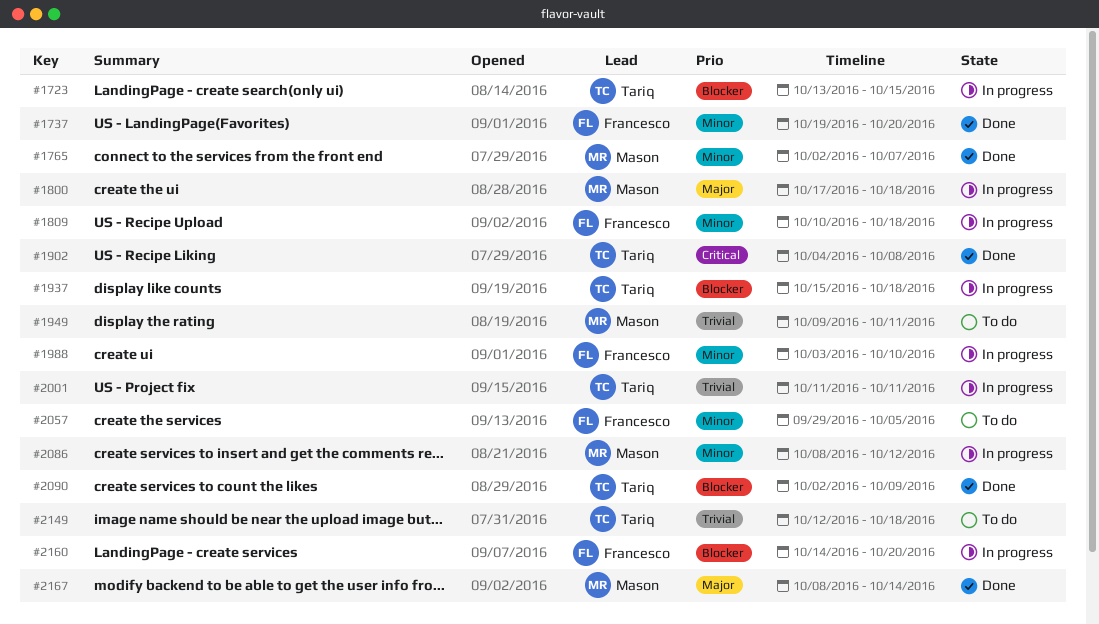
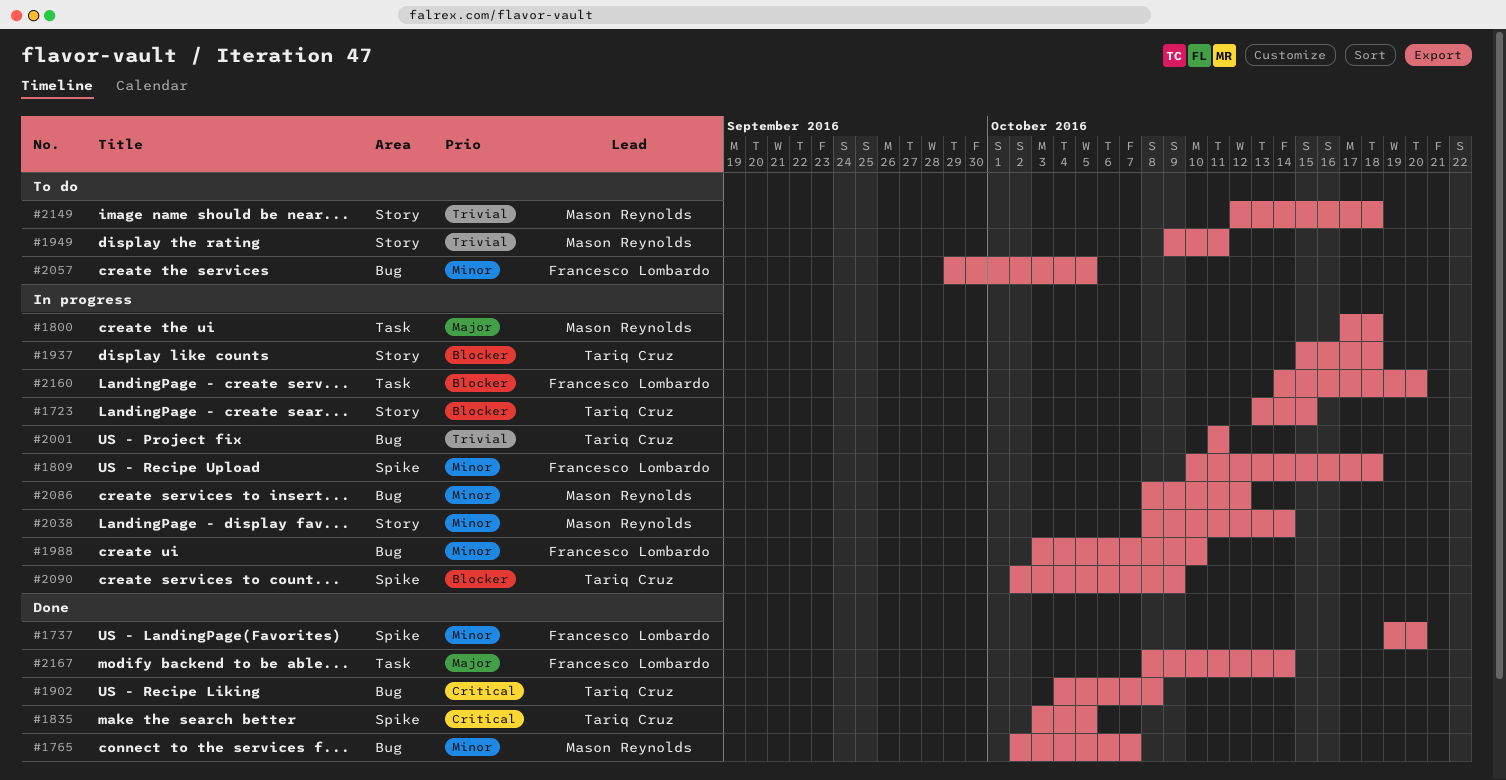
#1835: none -> present
#2038: none -> present
#2090, status: Done -> In progress
#2149, owner: Tariq Cruz -> Mason Reynolds
#2167, owner: Mason Reynolds -> Francesco Lombardo

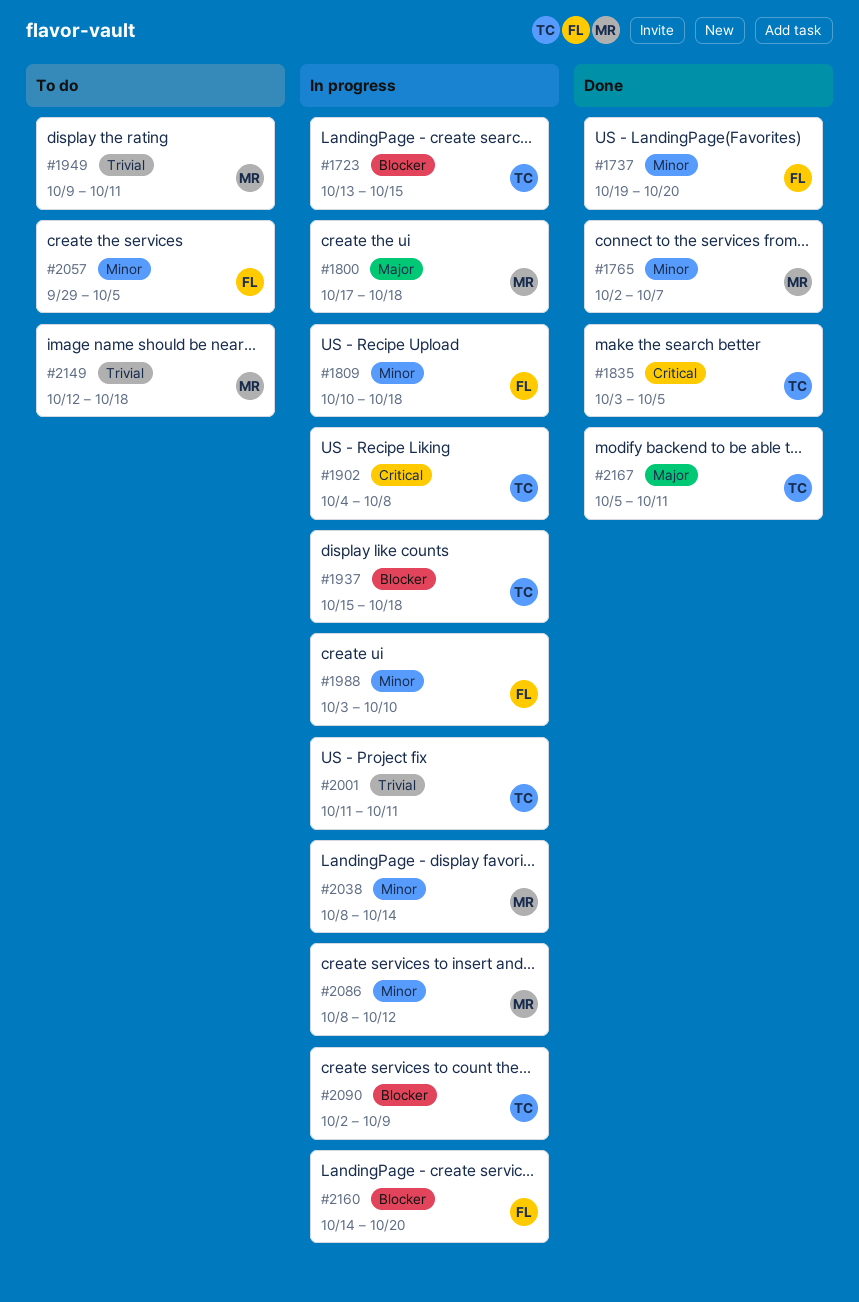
#1902, status: Done -> In progress
#2167, owner: Francesco Lombardo -> Tariq Cruz
#2167, start: Oct 8 -> Oct 5
#2167, due: Oct 14 -> Oct 11

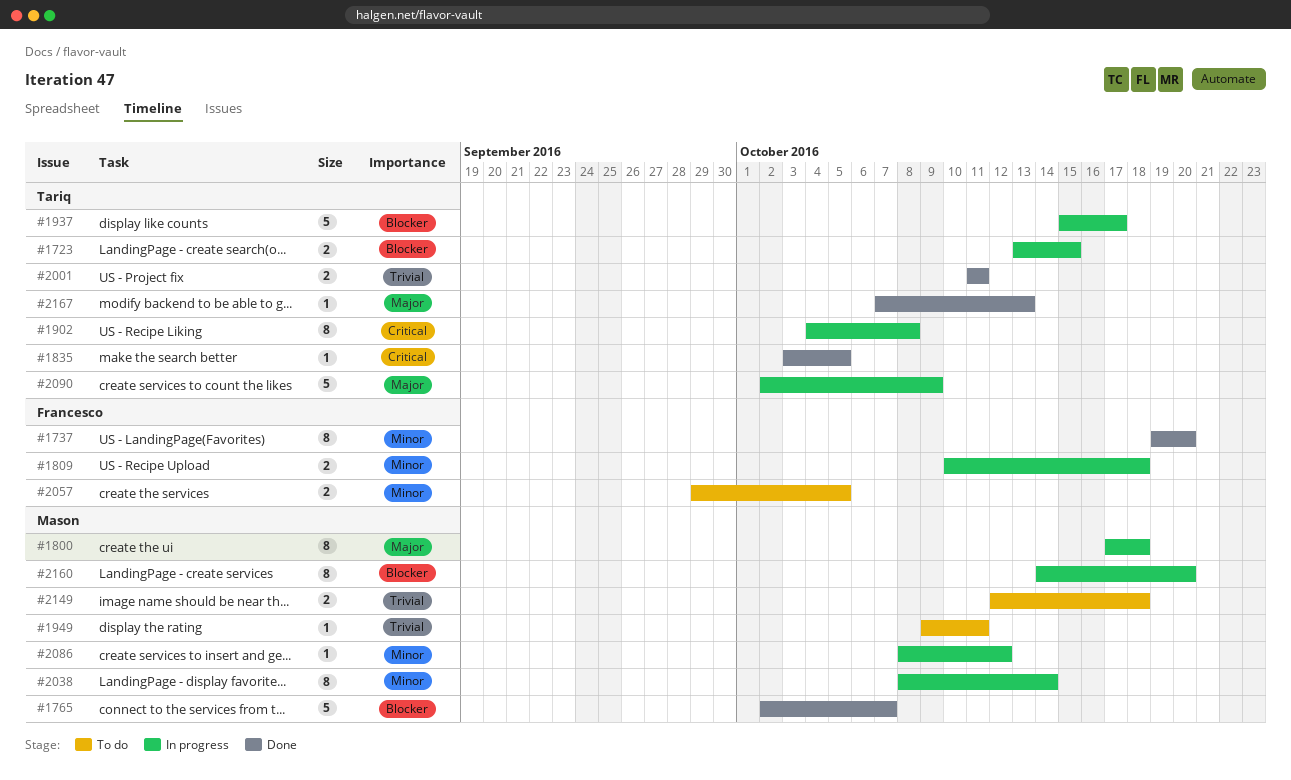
#1765, priority: Minor -> Blocker
#1937, due: Oct 18 -> Oct 17
#1988: present -> none
#2001, status: In progress -> Done
#2090, priority: Blocker -> Major
#2160, owner: Francesco -> Mason
#2167, start: Oct 5 -> Oct 7
#2167, due: Oct 11 -> Oct 13

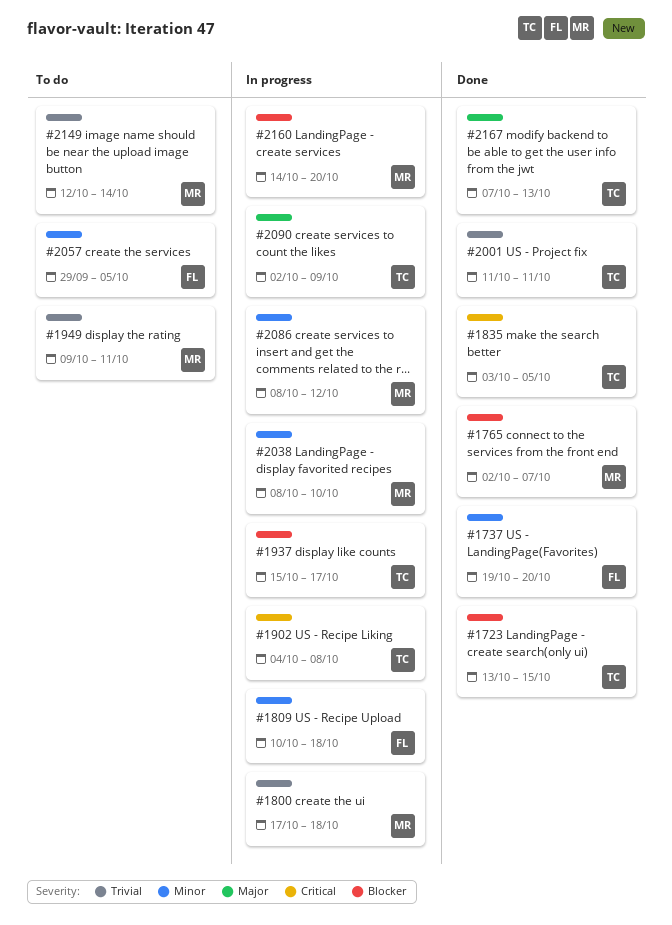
#1723, status: In progress -> Done
#1800, priority: Major -> Trivial
#2038, due: Oct 14 -> Oct 10
#2149, due: Oct 18 -> Oct 14

